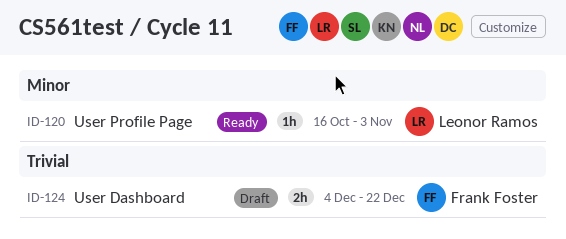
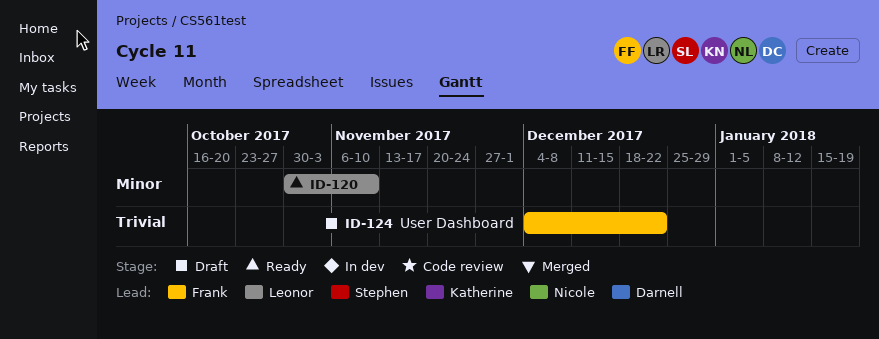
ID-120, start: Oct 16 -> Oct 30
ID-120, due: Nov 3 -> Nov 10

